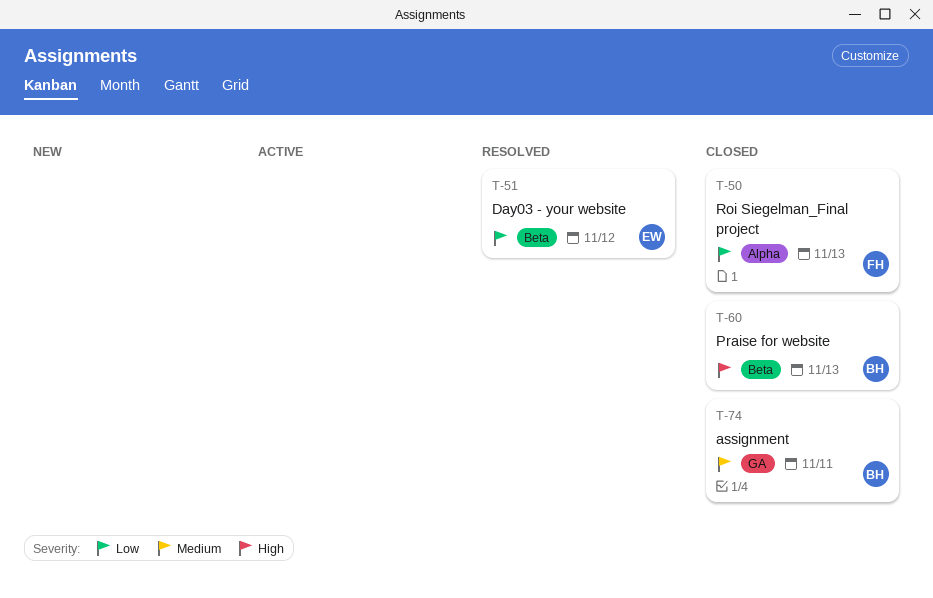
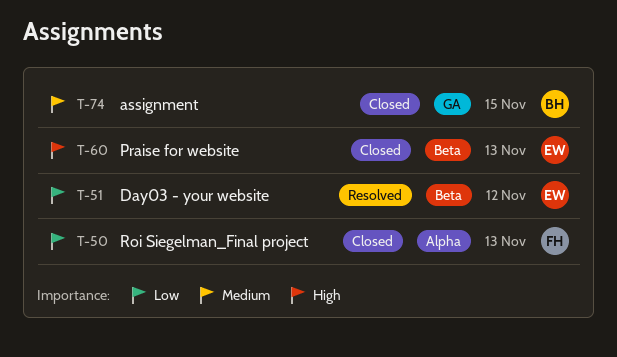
T-60, owner: BH -> EW
T-74, day: Nov 11 -> Nov 15

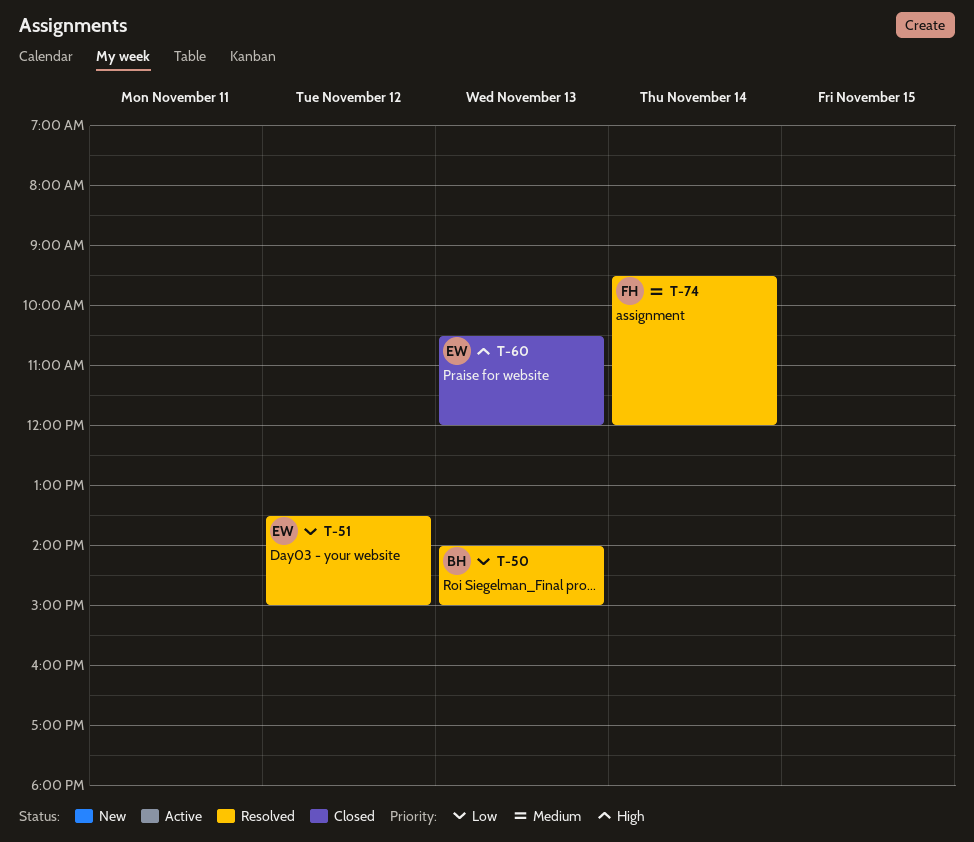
T-50, status: Closed -> Resolved
T-50, owner: FH -> BH
T-74, status: Closed -> Resolved
T-74, owner: BH -> FH
T-74, day: Nov 15 -> Nov 14

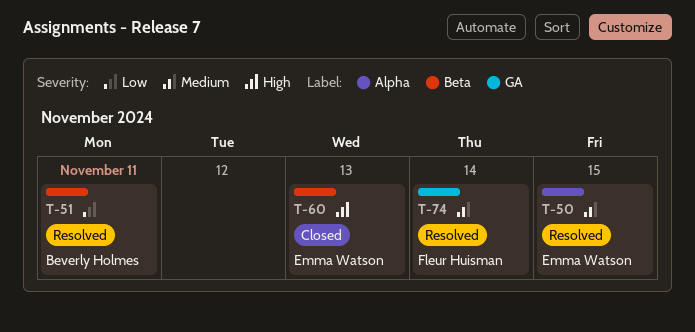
T-50, owner: Beverly Holmes -> Emma Watson
T-50, priority: Low -> Medium
T-50, day: Nov 13 -> Nov 15
T-51, owner: Emma Watson -> Beverly Holmes
T-51, day: Nov 12 -> Nov 11

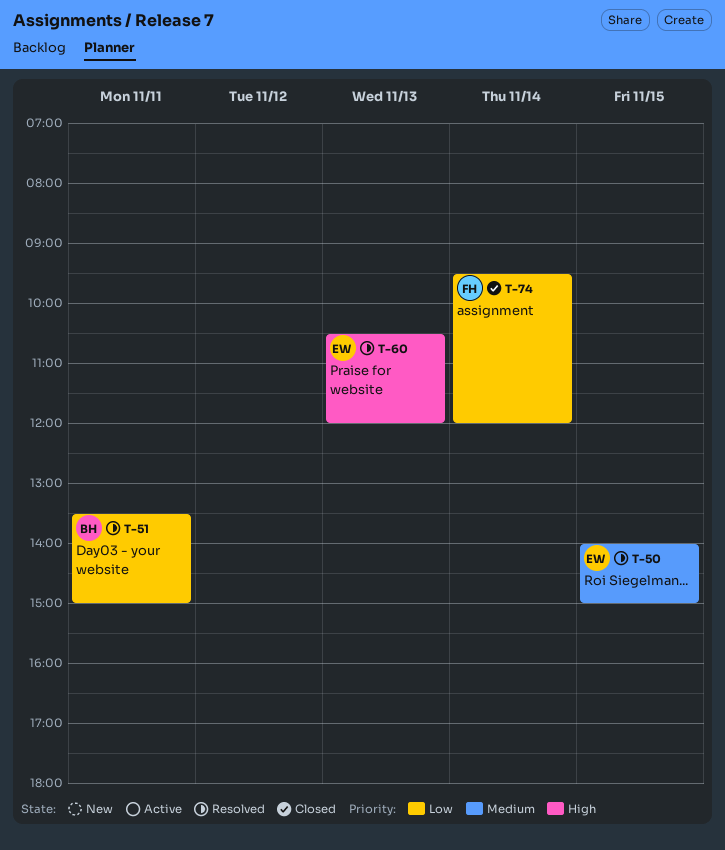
T-60, status: Closed -> Resolved
T-74, status: Resolved -> Closed
T-74, priority: Medium -> Low

